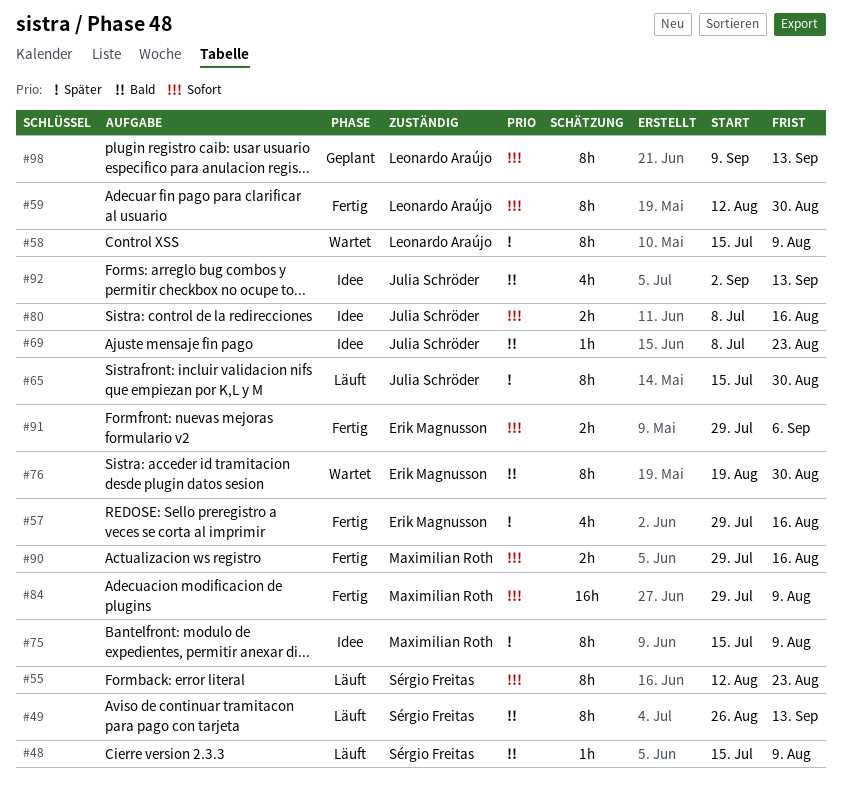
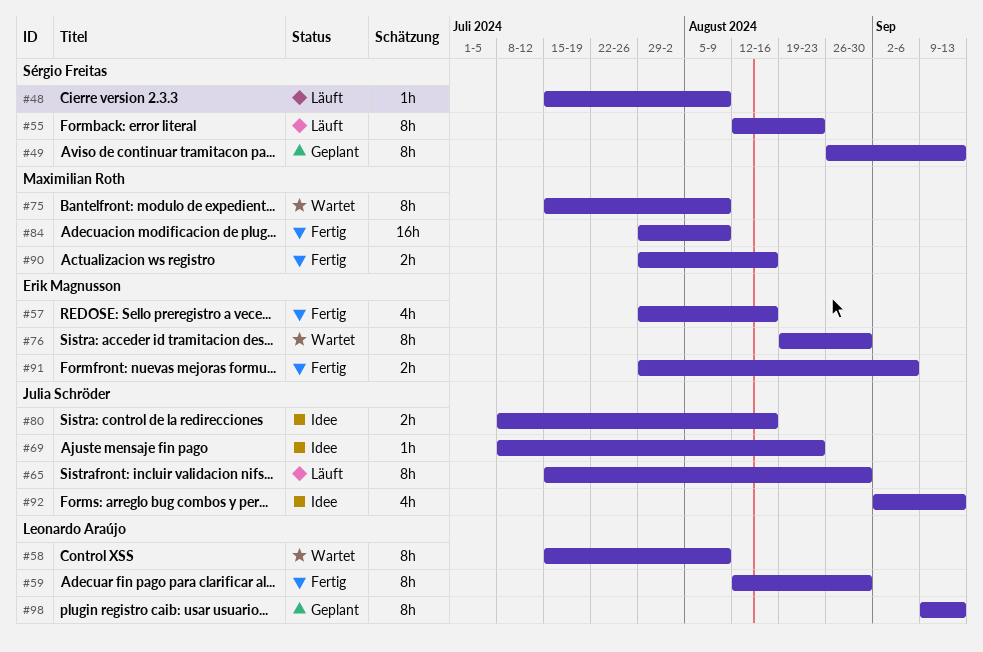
#49, status: Läuft -> Geplant
#75, status: Idee -> Wartet

